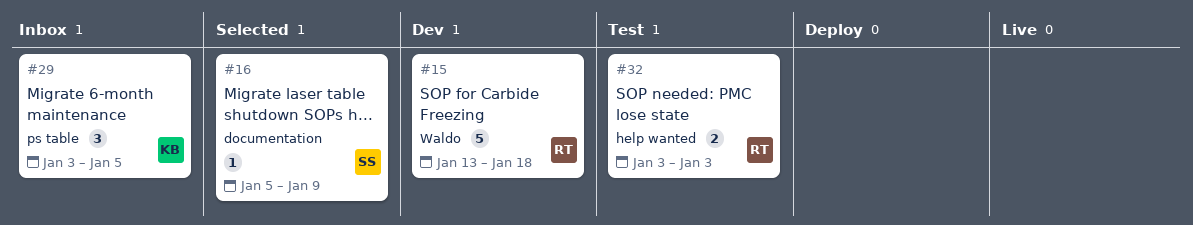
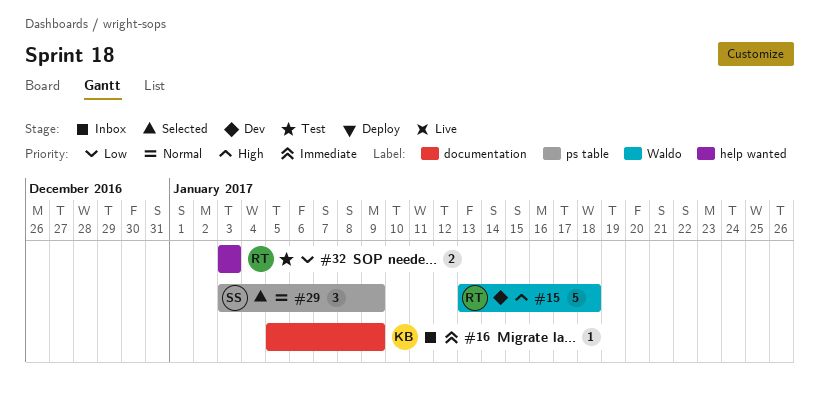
#16, status: Selected -> Inbox
#16, owner: SS -> KB
#29, status: Inbox -> Selected
#29, owner: KB -> SS
#29, due: Jan 5 -> Jan 9

